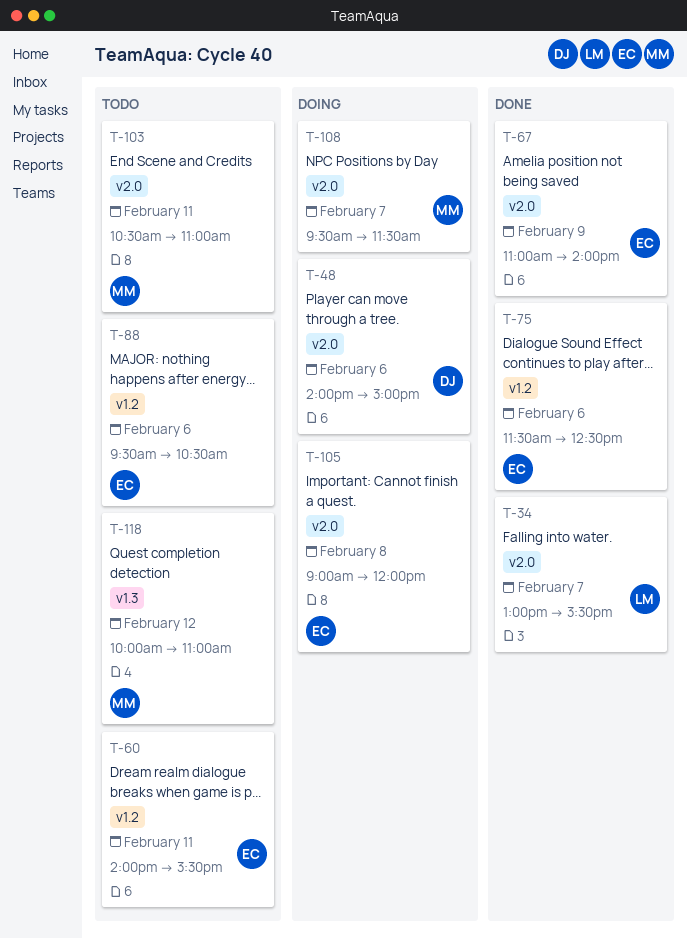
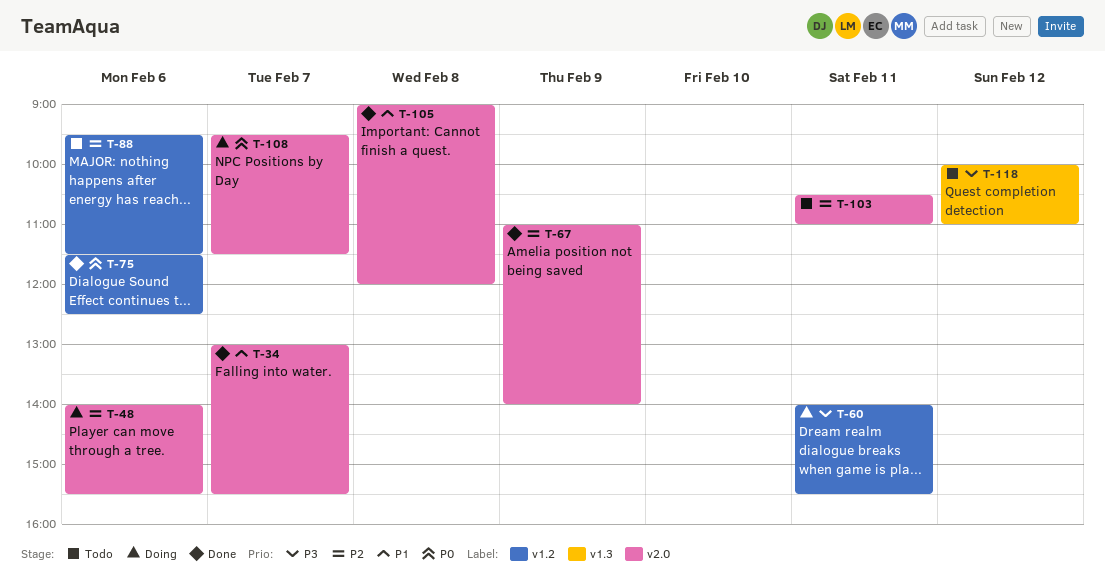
T-48, ends: 15:00 -> 15:30
T-60, status: Todo -> Doing
T-88, ends: 10:30 -> 11:30
T-105, status: Doing -> Done

